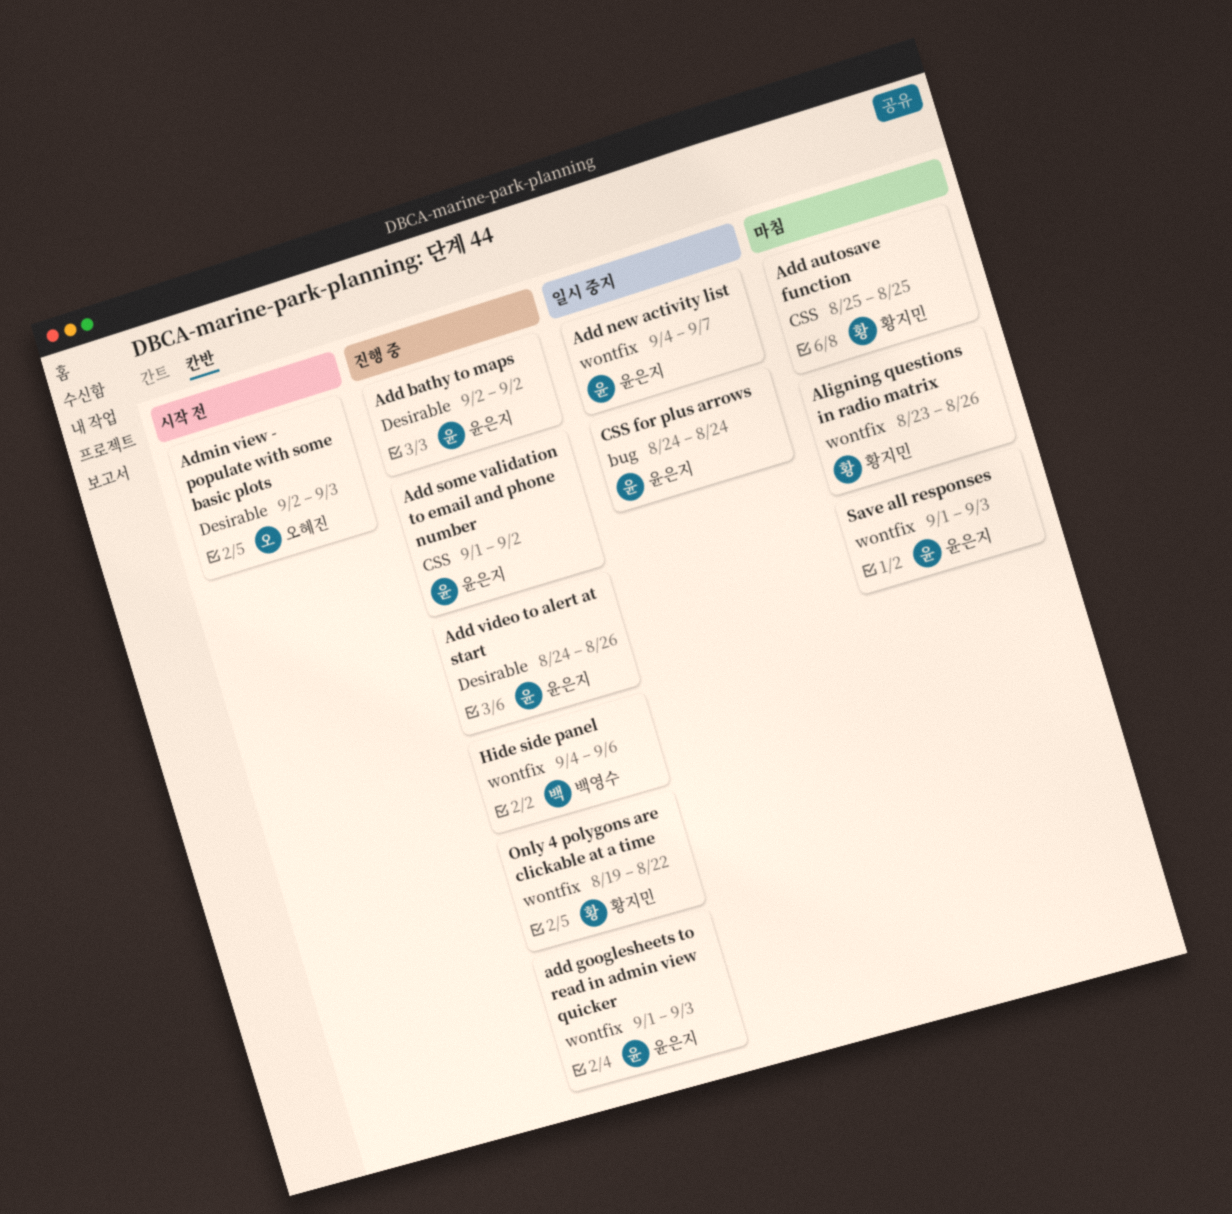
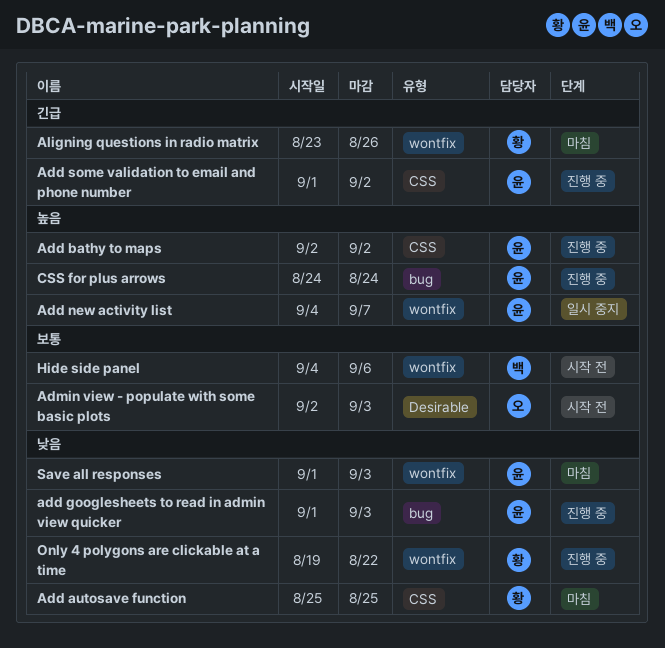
Add bathy to maps, label: Desirable -> CSS
add googlesheets to read in admin view quicker, label: wontfix -> bug
Add video to alert at start: present -> none
CSS for plus arrows, status: 일시 중지 -> 진행 중
Hide side panel, status: 진행 중 -> 시작 전

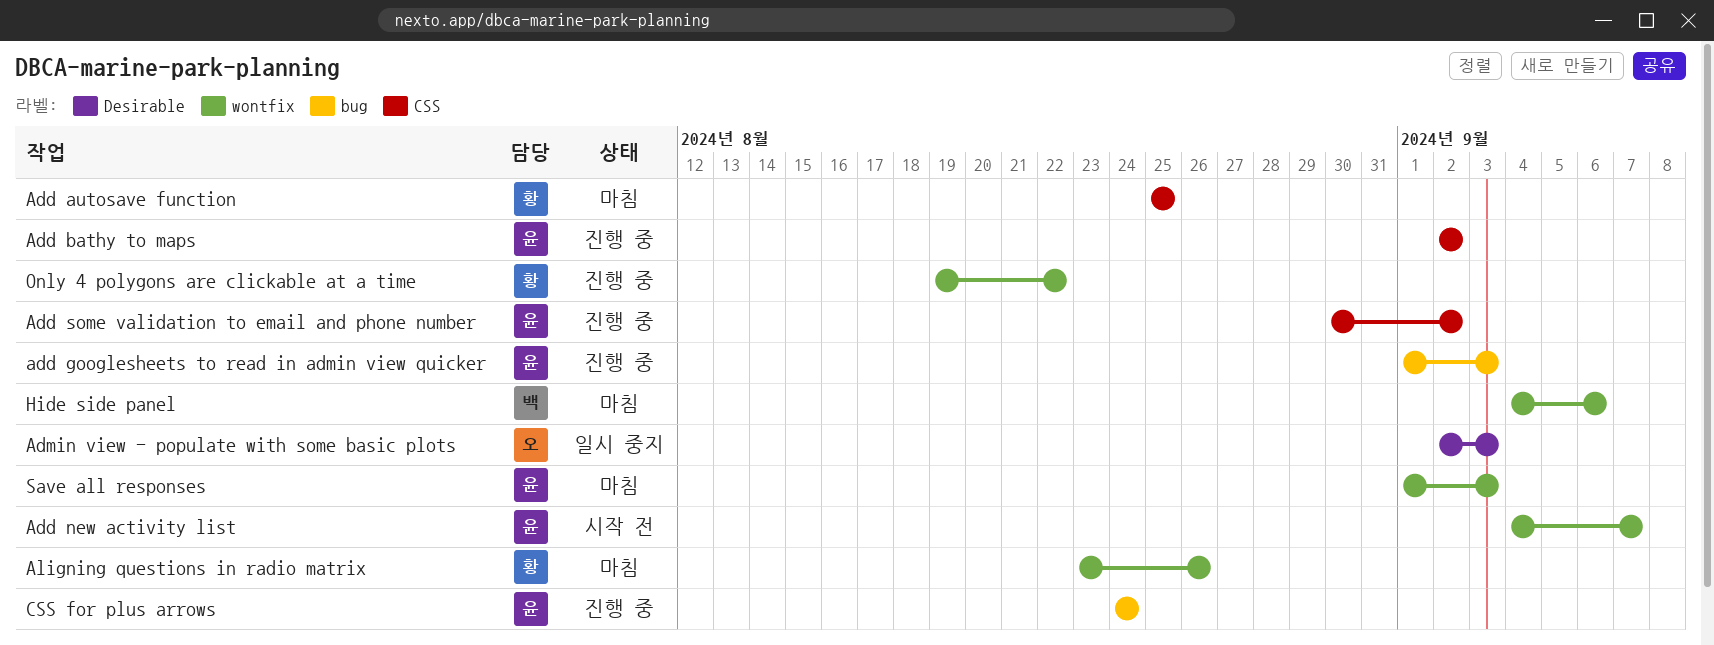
Add new activity list, status: 일시 중지 -> 시작 전
Add some validation to email and phone number, start: Sep 1 -> Aug 30
Admin view - populate with some basic plots, status: 시작 전 -> 일시 중지
Hide side panel, status: 시작 전 -> 마침

